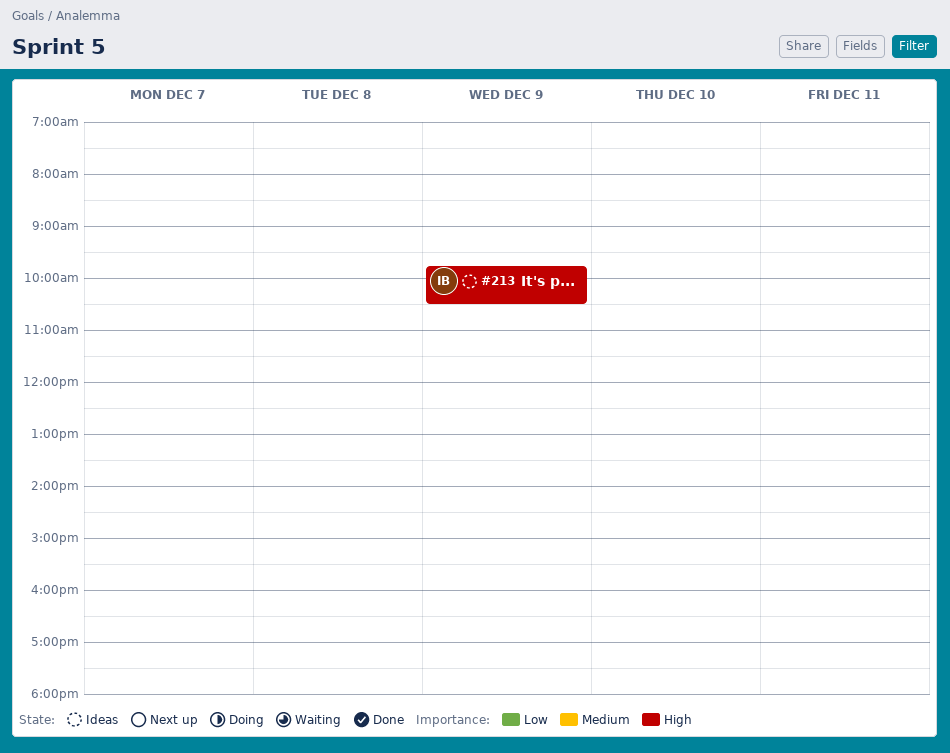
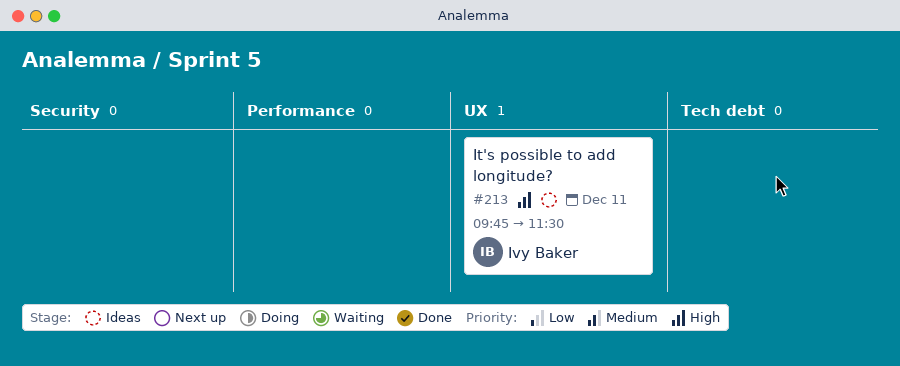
#213, day: Dec 9 -> Dec 11
#213, ends: 10:30 -> 11:30

